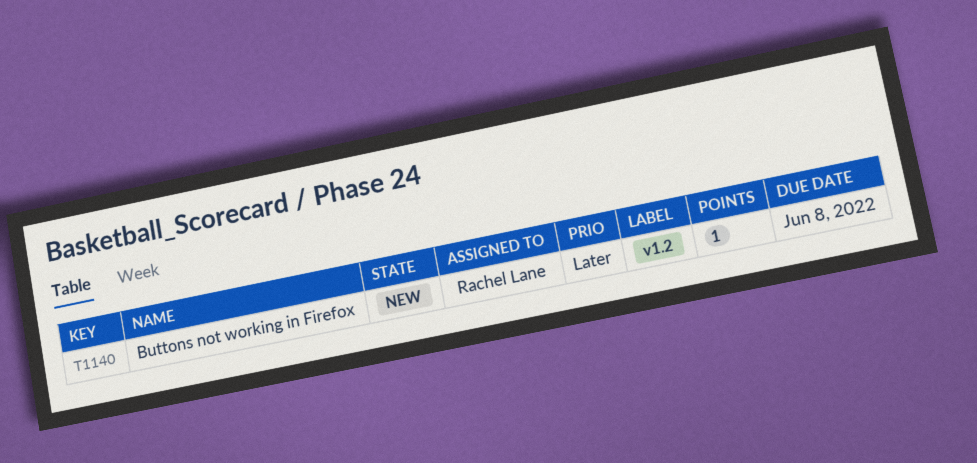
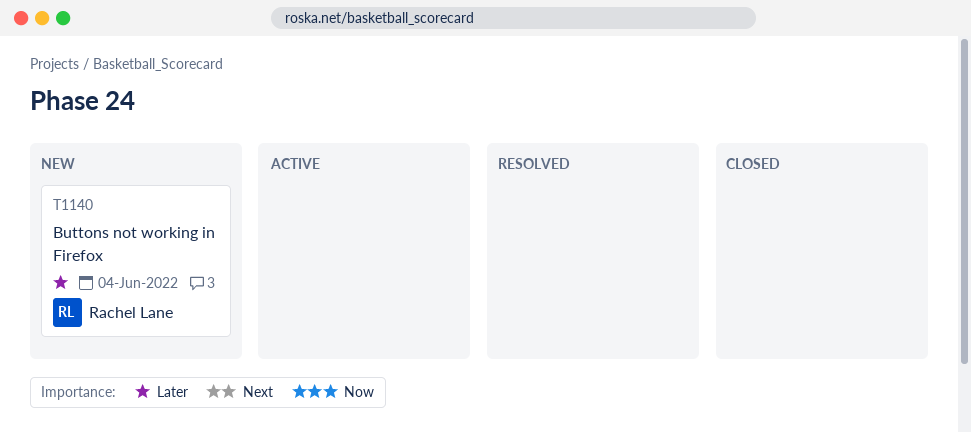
T1140, due: Jun 8 -> Jun 4

